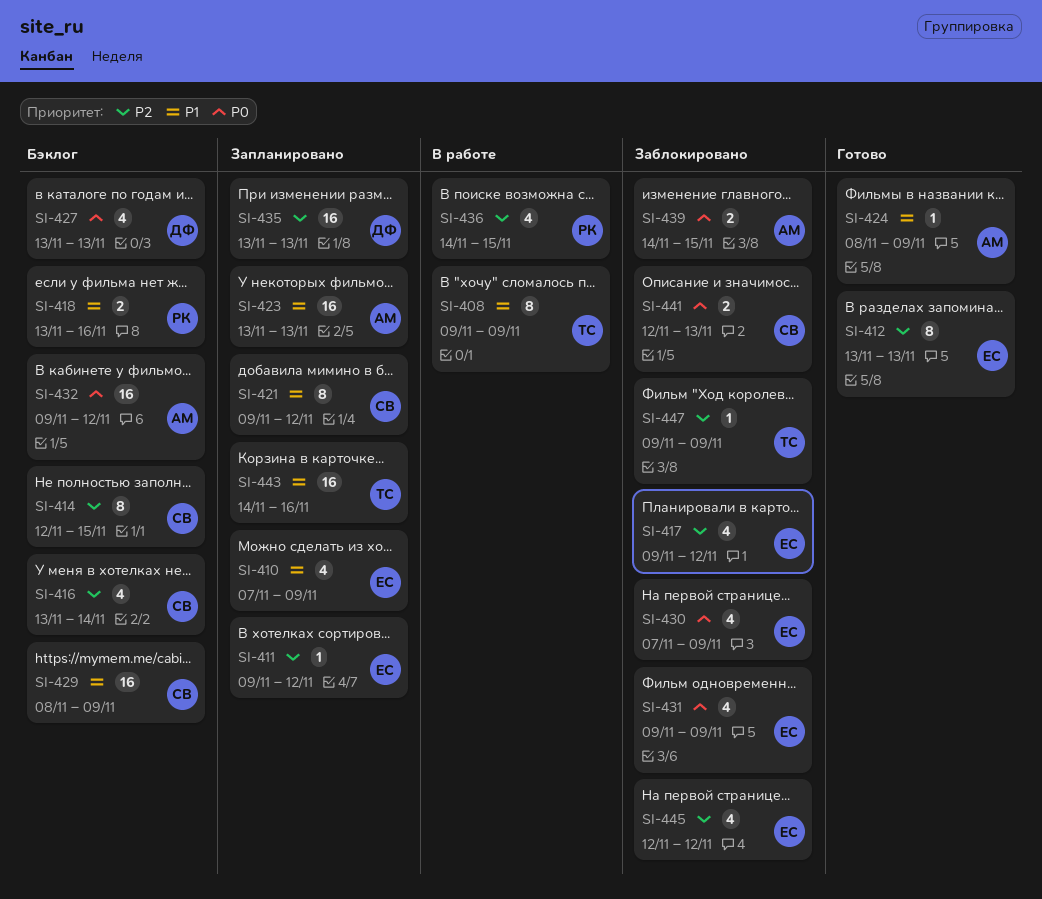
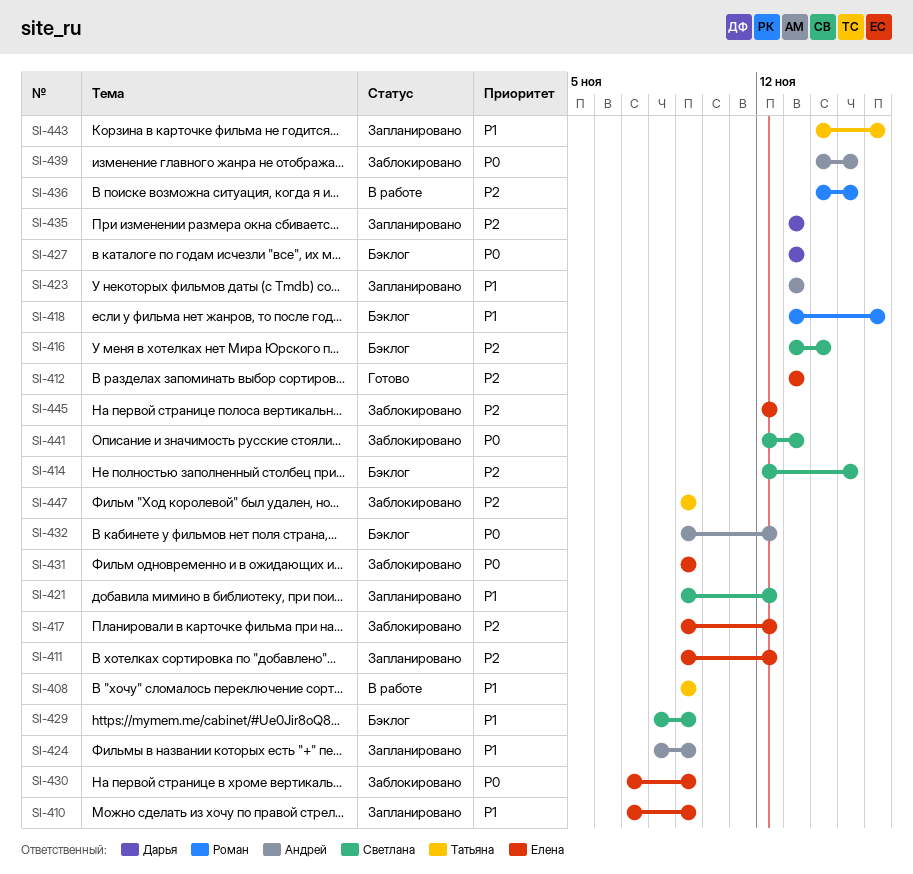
SI-424, status: Готово -> Запланировано

